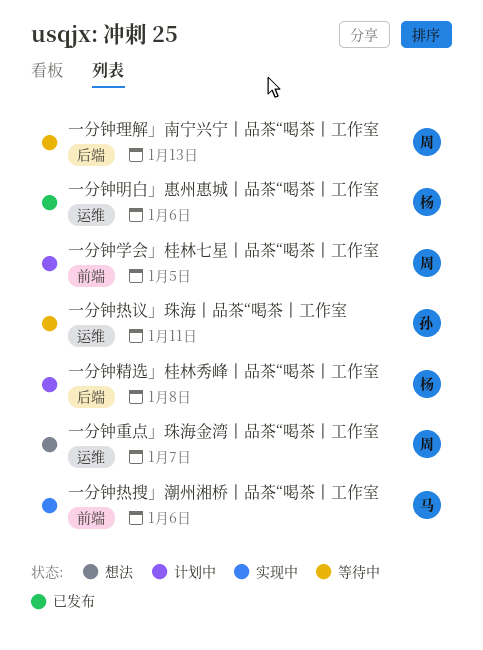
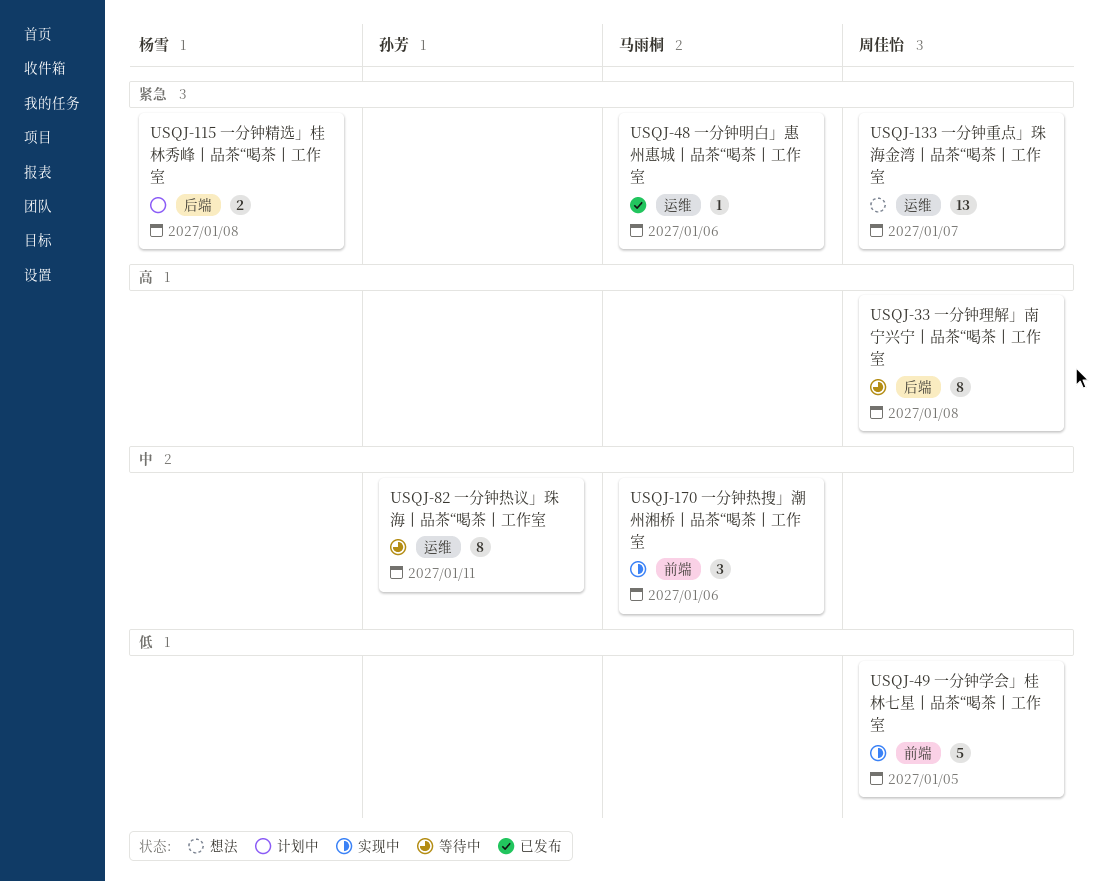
一分钟学会」桂林七星丨品茶“喝茶丨工作室, status: 计划中 -> 实现中
一分钟明白」惠州惠城丨品茶“喝茶丨工作室, owner: 杨雪 -> 马雨桐
一分钟理解」南宁兴宁丨品茶“喝茶丨工作室, due: Jan 13 -> Jan 8

